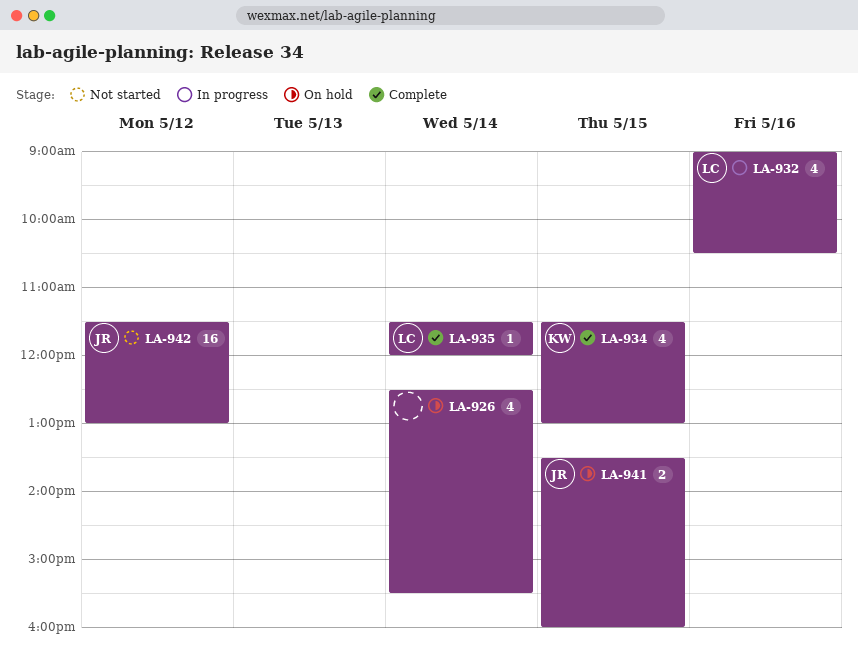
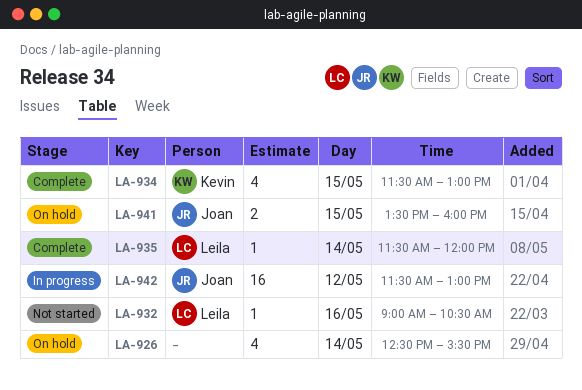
LA-932, status: In progress -> Not started
LA-932, estimate: 4 -> 1
LA-942, status: Not started -> In progress

